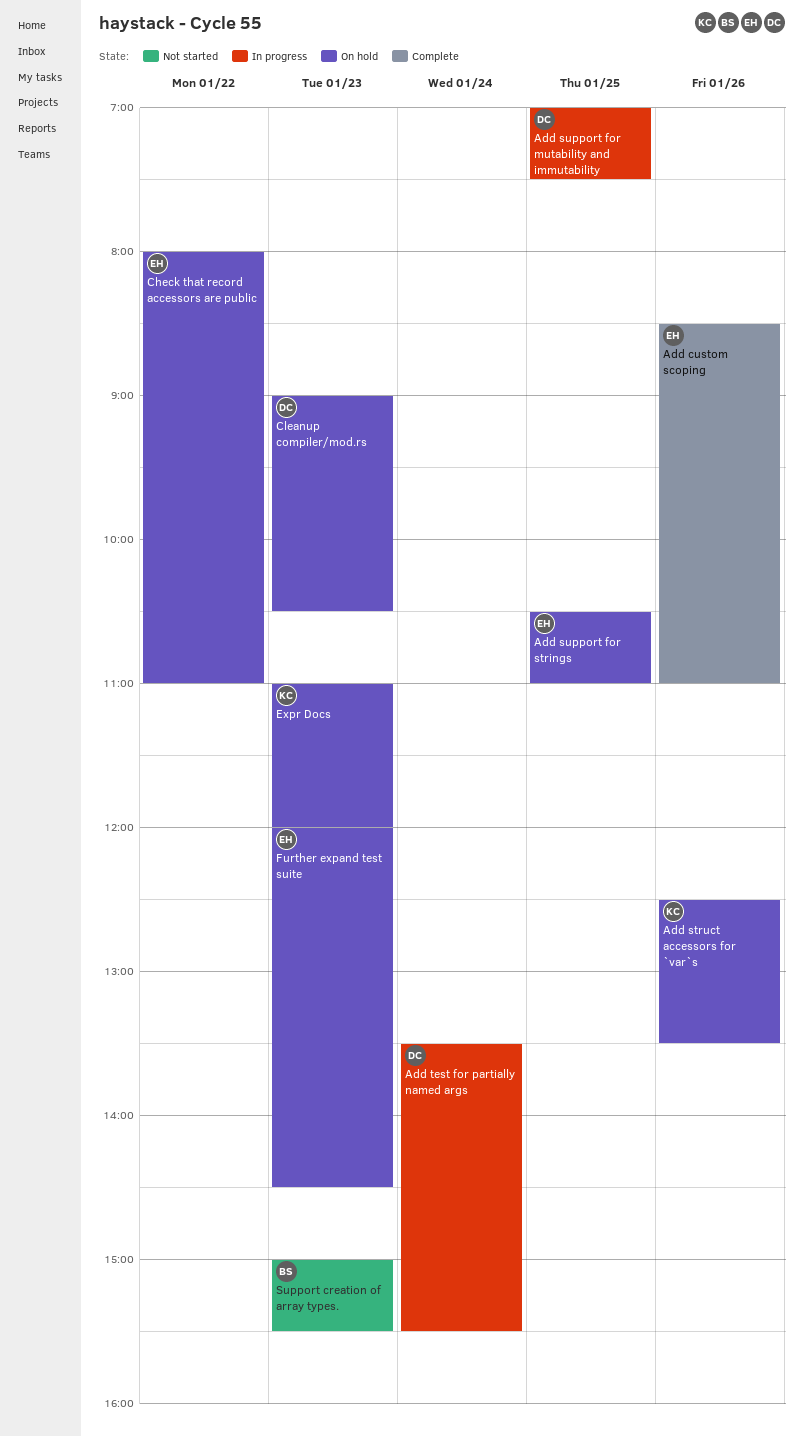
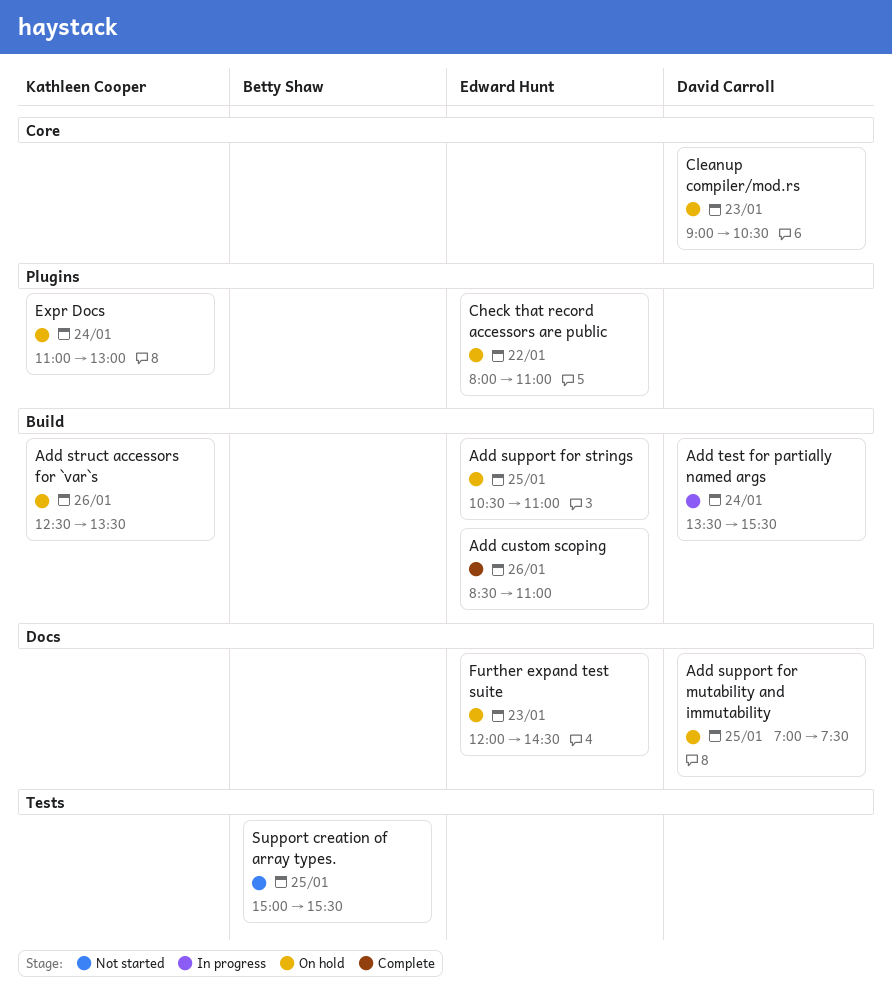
Add support for mutability and immutability, status: In progress -> On hold
Expr Docs, day: Jan 23 -> Jan 24
Expr Docs, ends: 12:00 -> 13:00
Support creation of array types., day: Jan 23 -> Jan 25

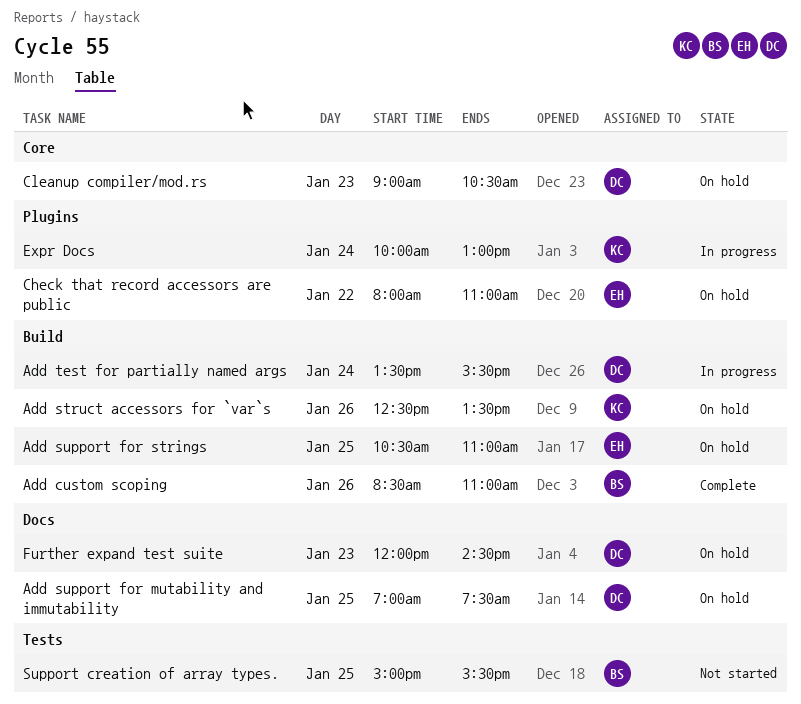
Add custom scoping, owner: Edward Hunt -> Betty Shaw
Expr Docs, status: On hold -> In progress
Expr Docs, begins: 11:00 -> 10:00
Further expand test suite, owner: Edward Hunt -> David Carroll

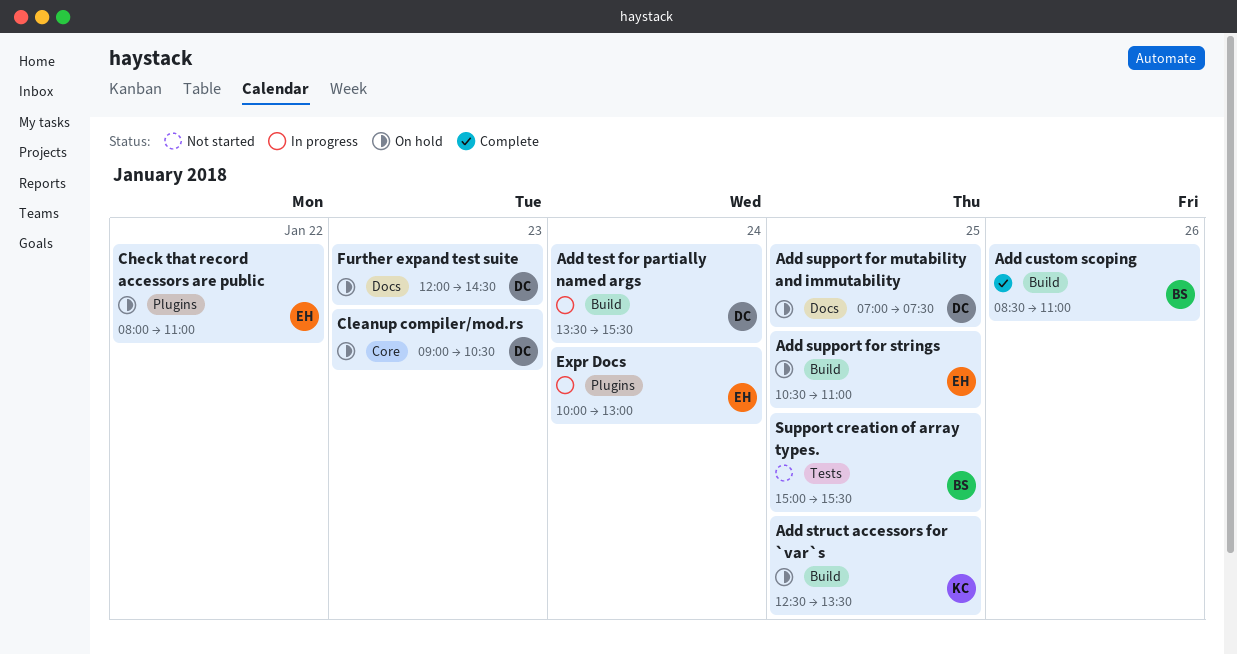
Add struct accessors for `var`s, day: Jan 26 -> Jan 25
Expr Docs, owner: KC -> EH

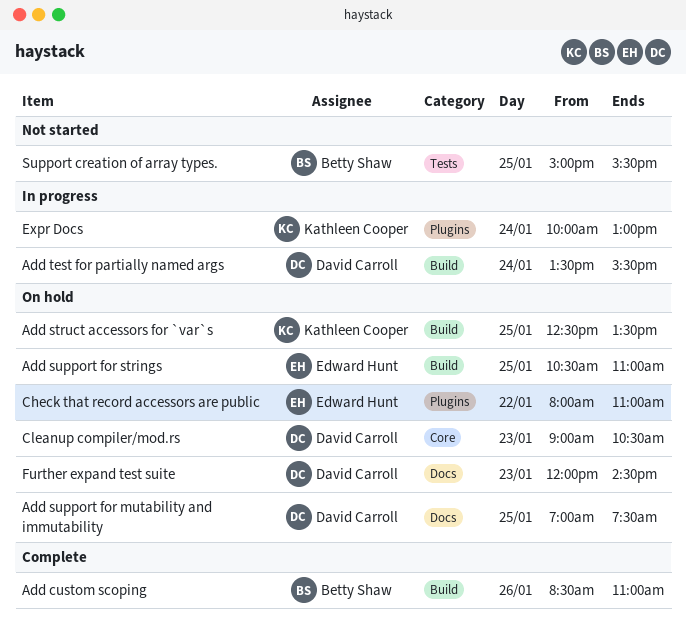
Expr Docs, owner: Edward Hunt -> Kathleen Cooper

